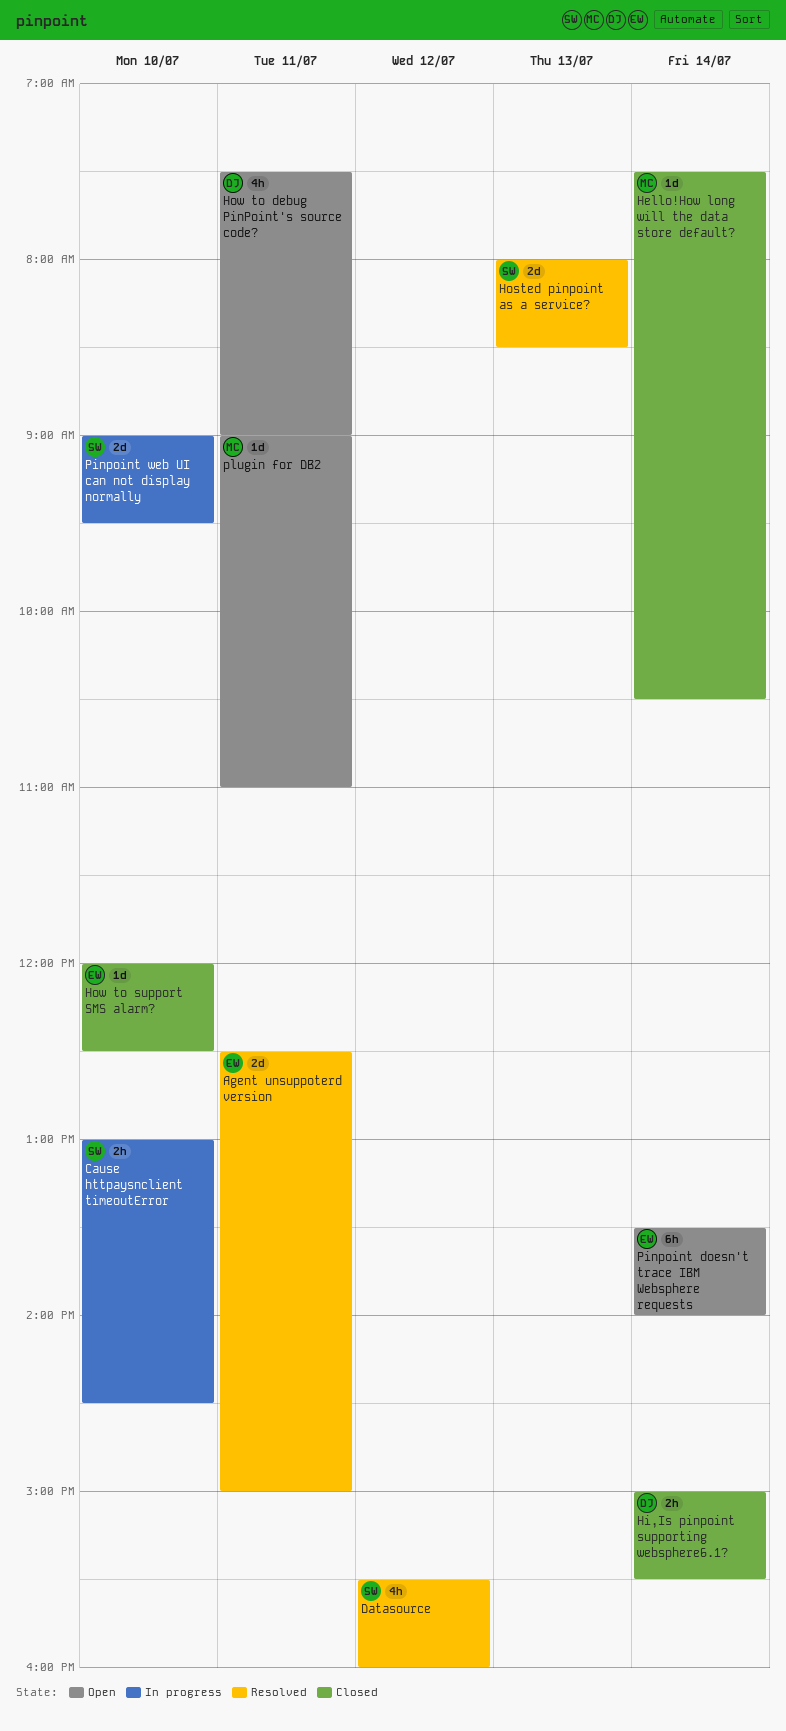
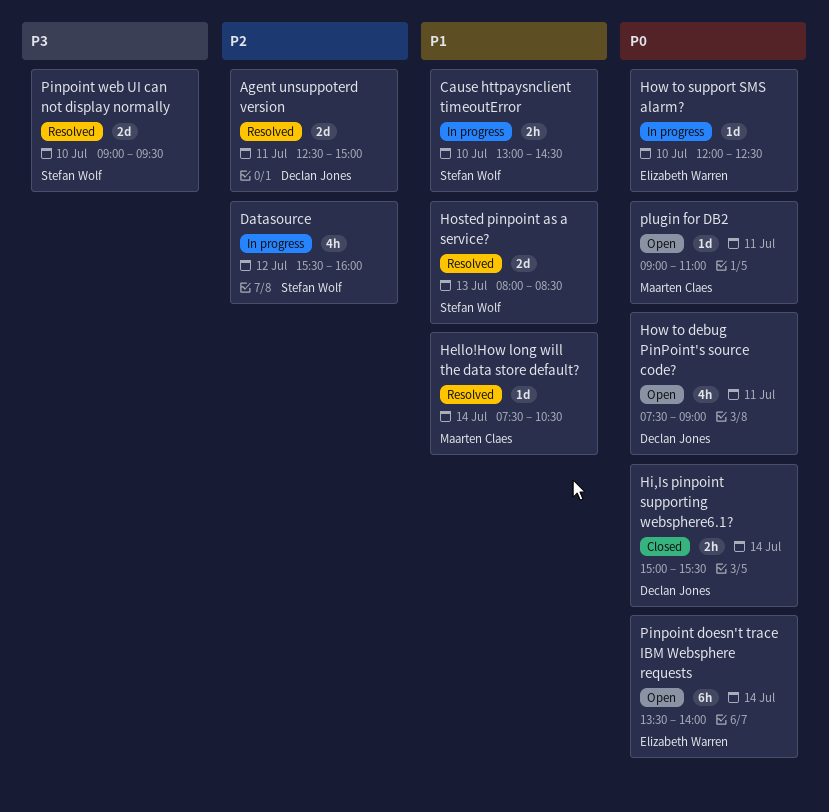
Agent unsuppoterd version, owner: Elizabeth Warren -> Declan Jones
Datasource, status: Resolved -> In progress
Hello!How long will the data store default?, status: Closed -> Resolved
How to support SMS alarm?, status: Closed -> In progress
Pinpoint web UI can not display normally, status: In progress -> Resolved

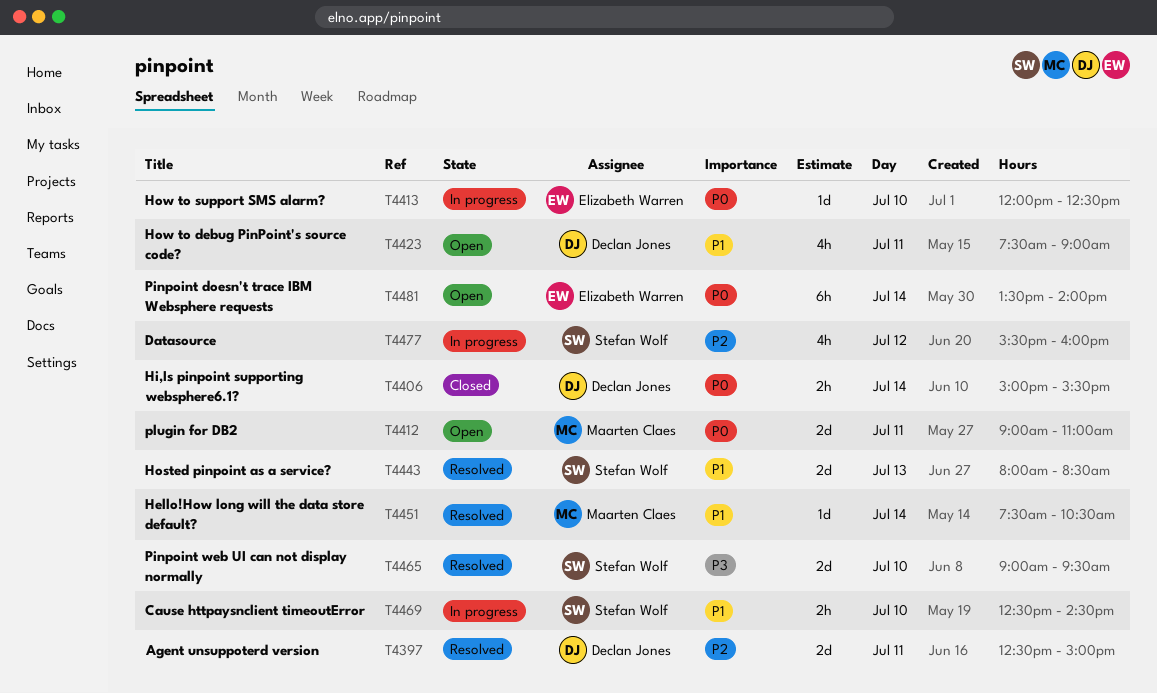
Cause httpaysnclient timeoutError, begins: 13:00 -> 12:30
How to debug PinPoint's source code?, priority: P0 -> P1
plugin for DB2, estimate: 1d -> 2d

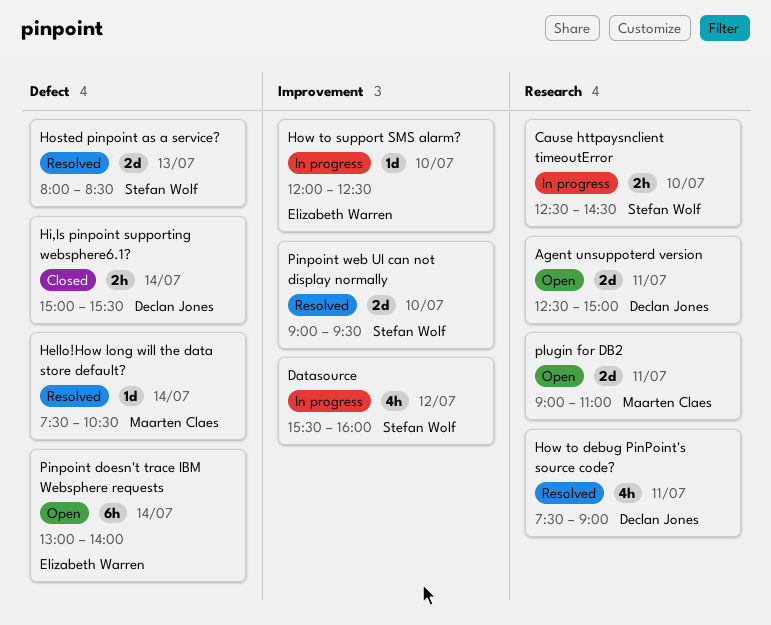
Agent unsuppoterd version, status: Resolved -> Open
How to debug PinPoint's source code?, status: Open -> Resolved
Pinpoint doesn't trace IBM Websphere requests, begins: 13:30 -> 13:00

